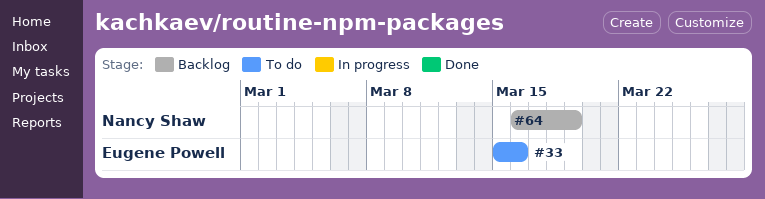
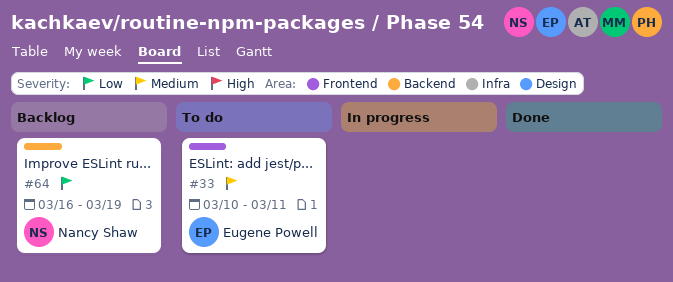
#33, start: Mar 15 -> Mar 10
#33, due: Mar 16 -> Mar 11

